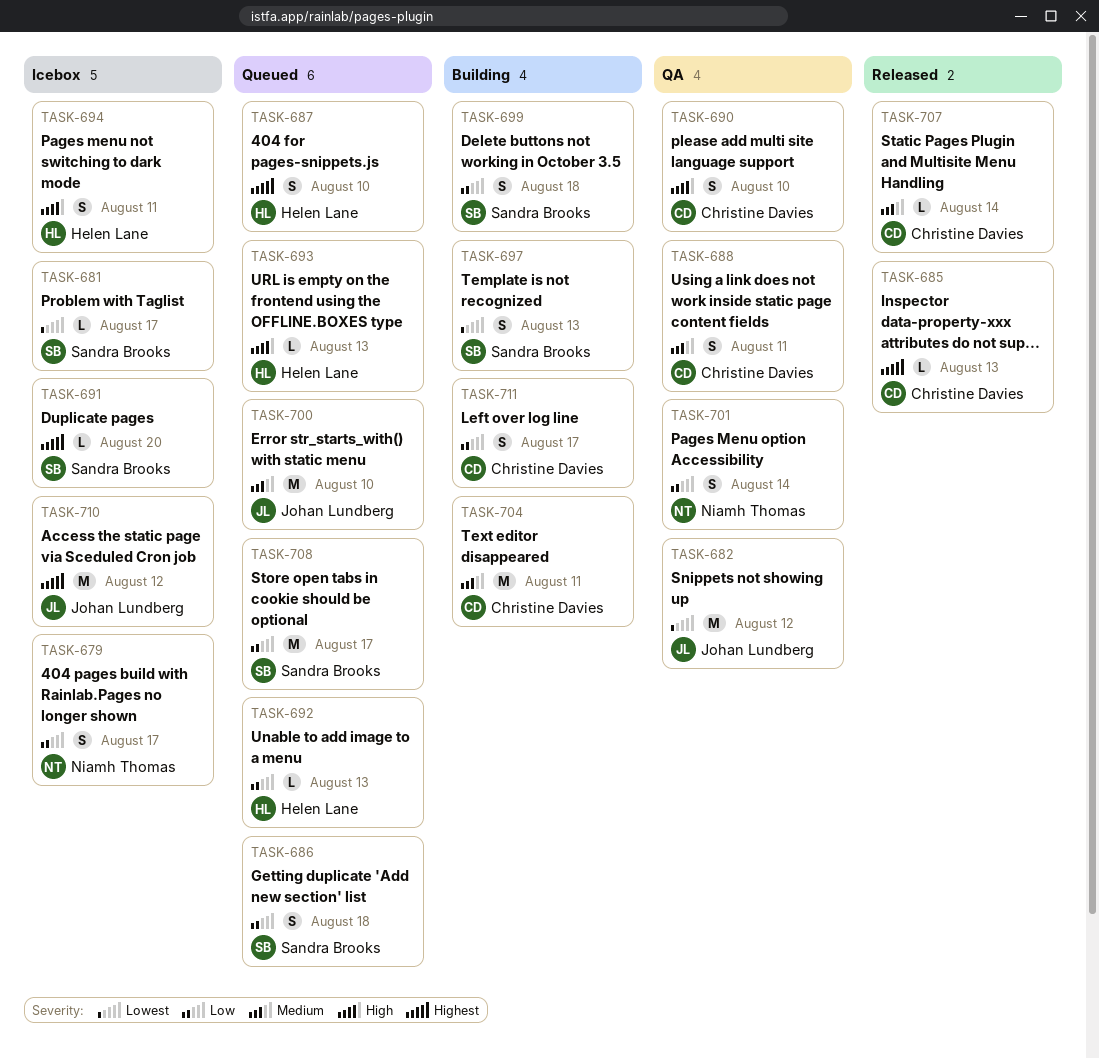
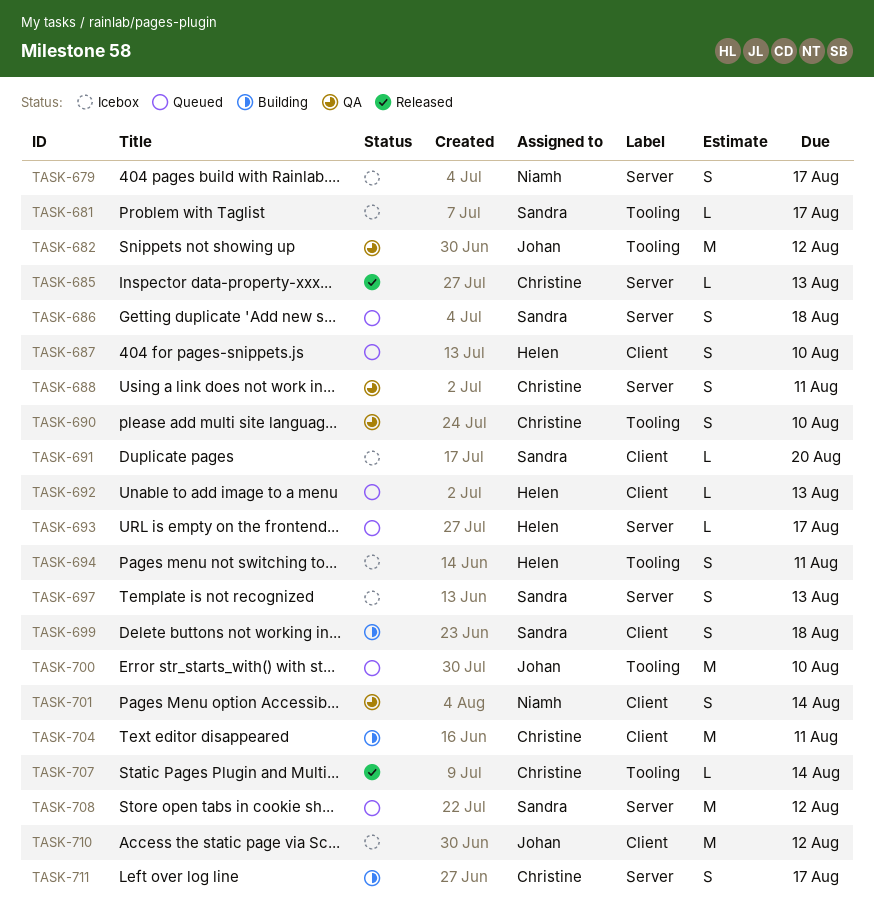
TASK-693, due: Aug 13 -> Aug 17
TASK-697, status: Building -> Icebox
TASK-708, due: Aug 17 -> Aug 12

